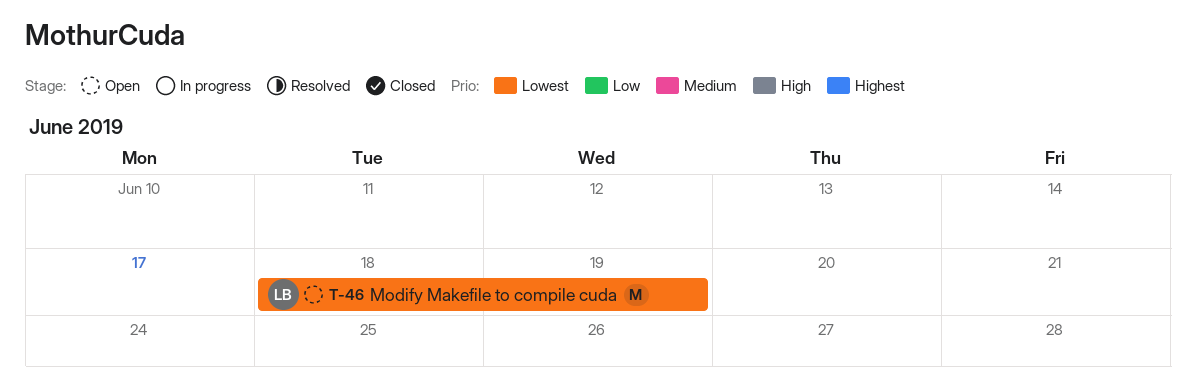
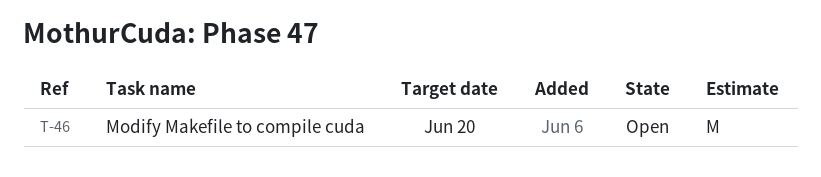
T-46, due: Jun 19 -> Jun 20

